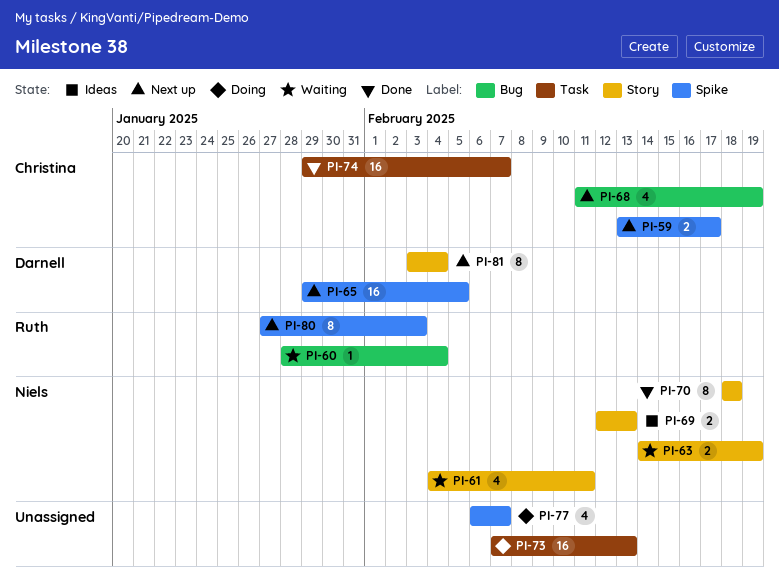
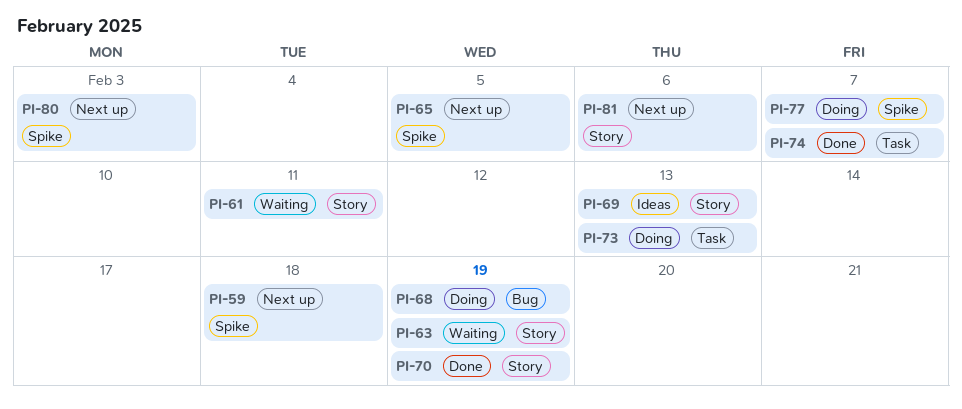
PI-59, due: Feb 17 -> Feb 18
PI-60: present -> none
PI-68, status: Next up -> Doing
PI-70, due: Feb 18 -> Feb 19
PI-81, due: Feb 4 -> Feb 6

